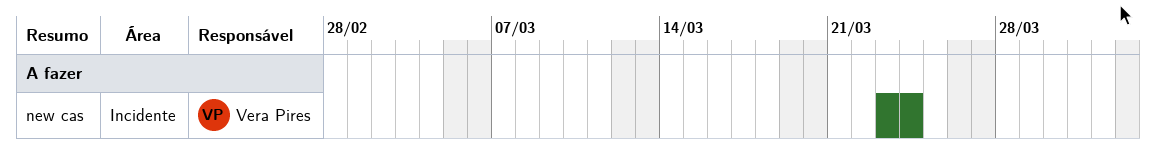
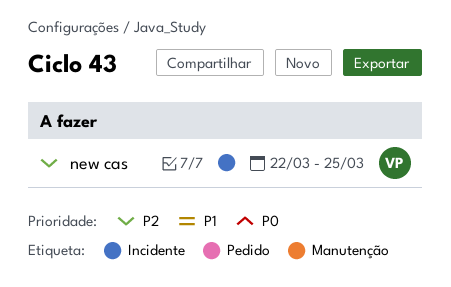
new cas, start: Mar 23 -> Mar 22
new cas, due: Mar 24 -> Mar 25

